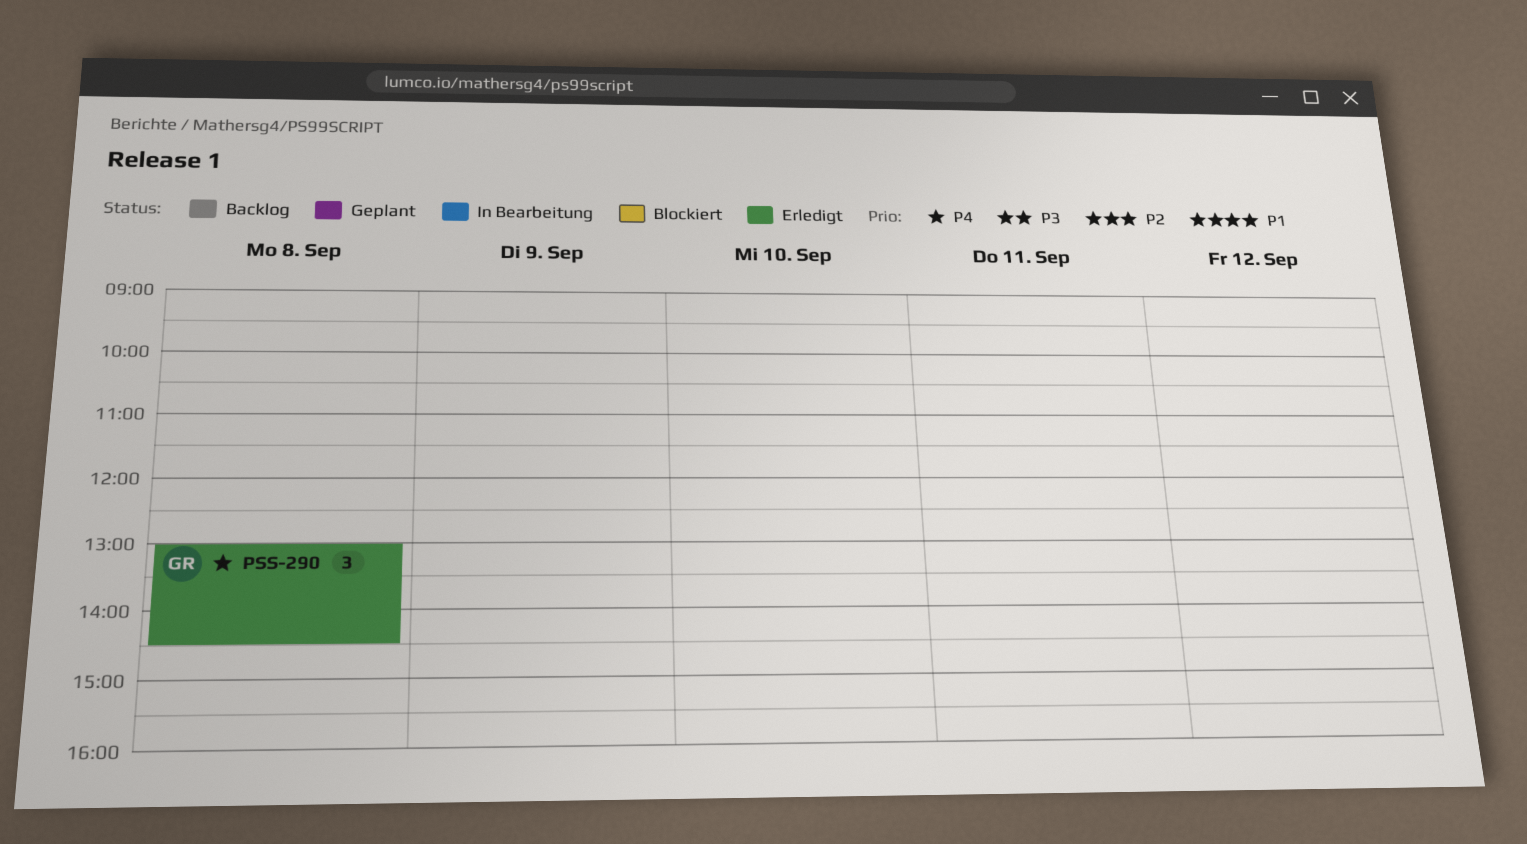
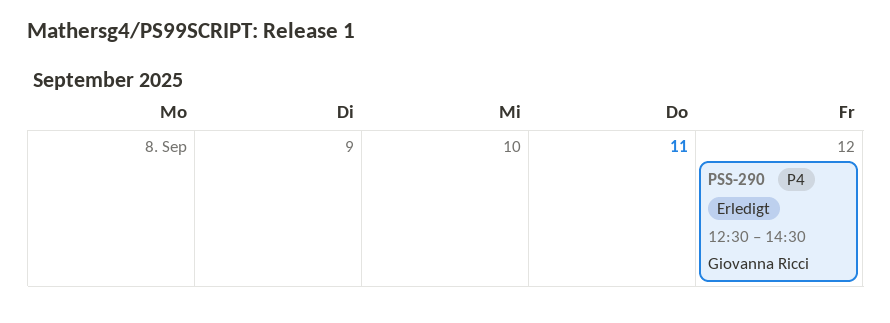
PSS-290, day: Sep 8 -> Sep 12
PSS-290, begins: 13:00 -> 12:30

